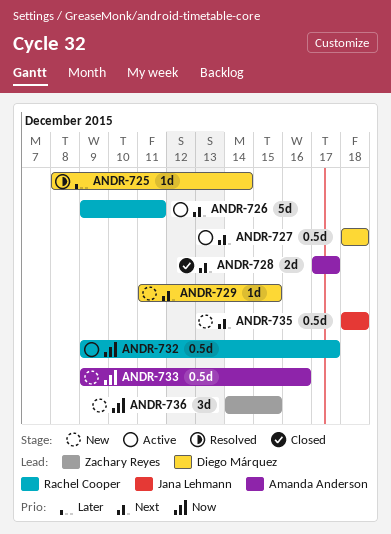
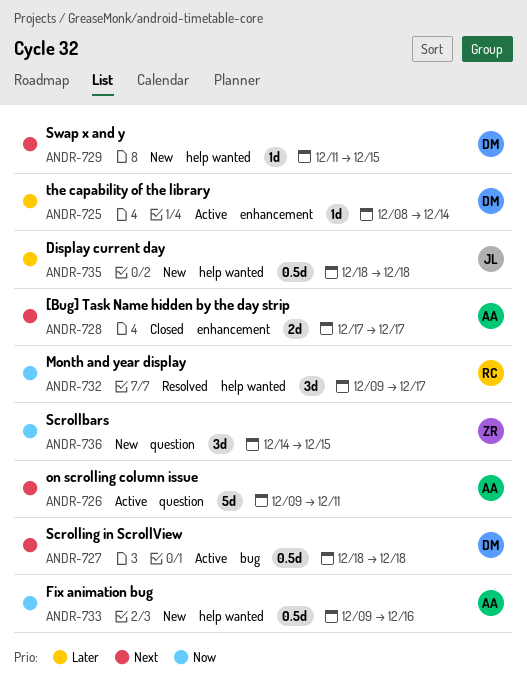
ANDR-725, status: Resolved -> Active
ANDR-726, owner: Rachel Cooper -> Amanda Anderson
ANDR-732, status: Active -> Resolved
ANDR-732, estimate: 0.5d -> 3d
ANDR-735, priority: Next -> Later

